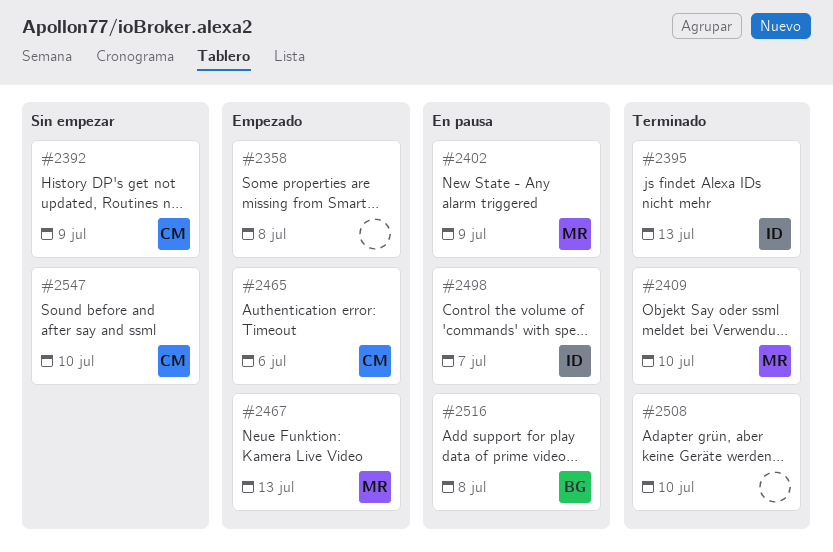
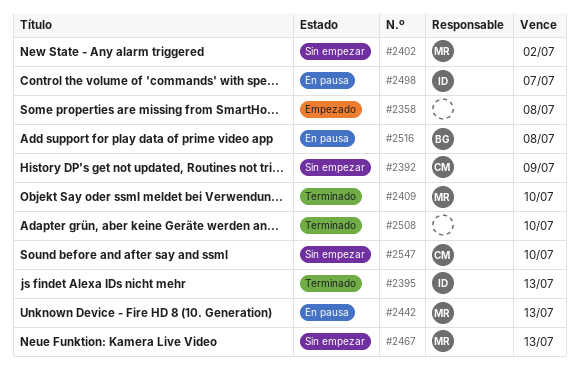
#2402, status: En pausa -> Sin empezar
#2402, due: Jul 9 -> Jul 2
#2442: none -> present
#2465: present -> none
#2467, status: Empezado -> Sin empezar

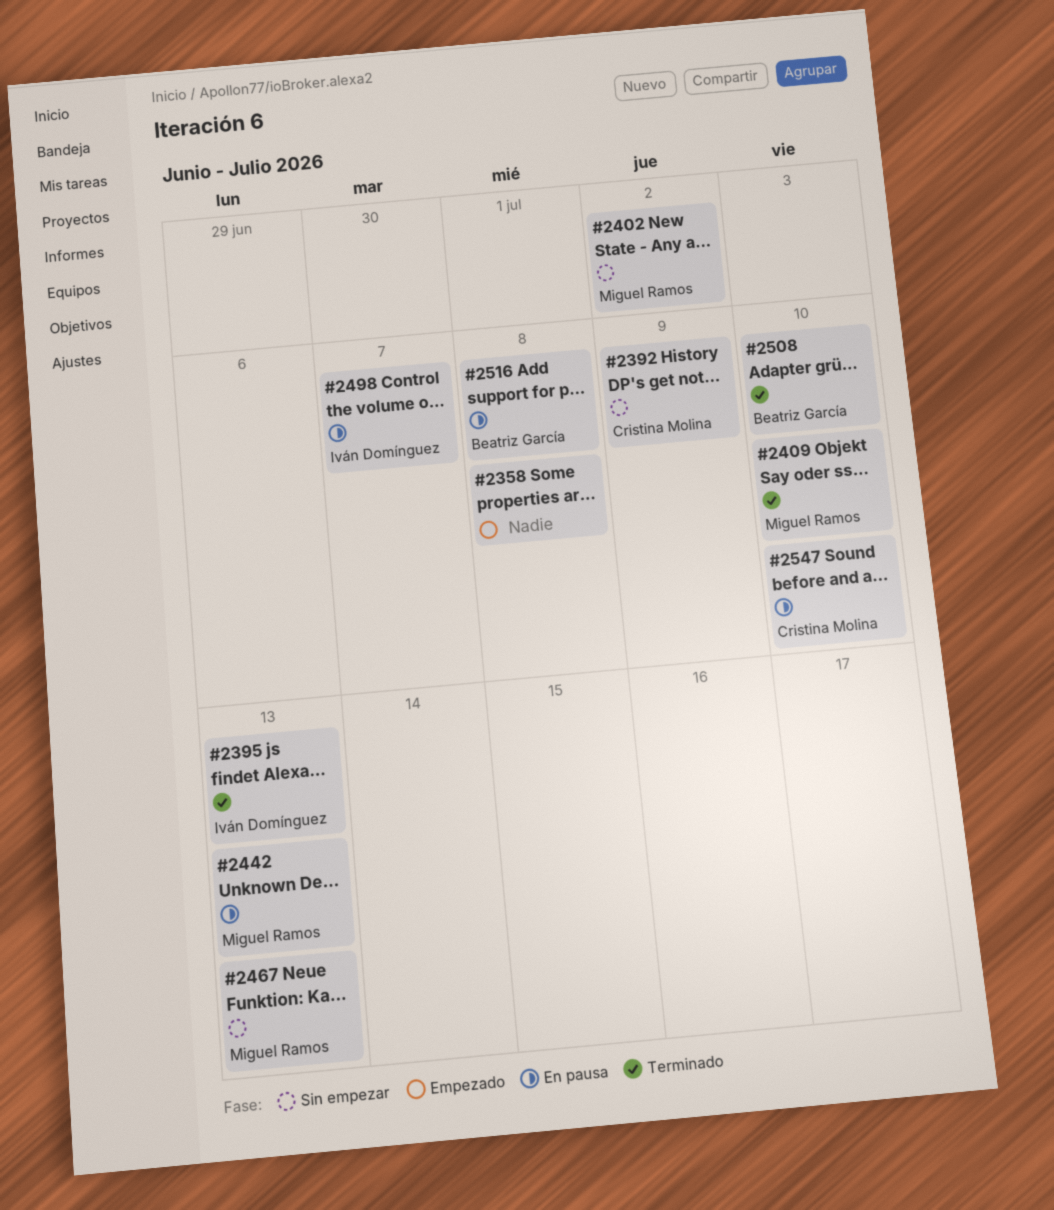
#2508, owner: none -> Beatriz García
#2547, status: Sin empezar -> En pausa

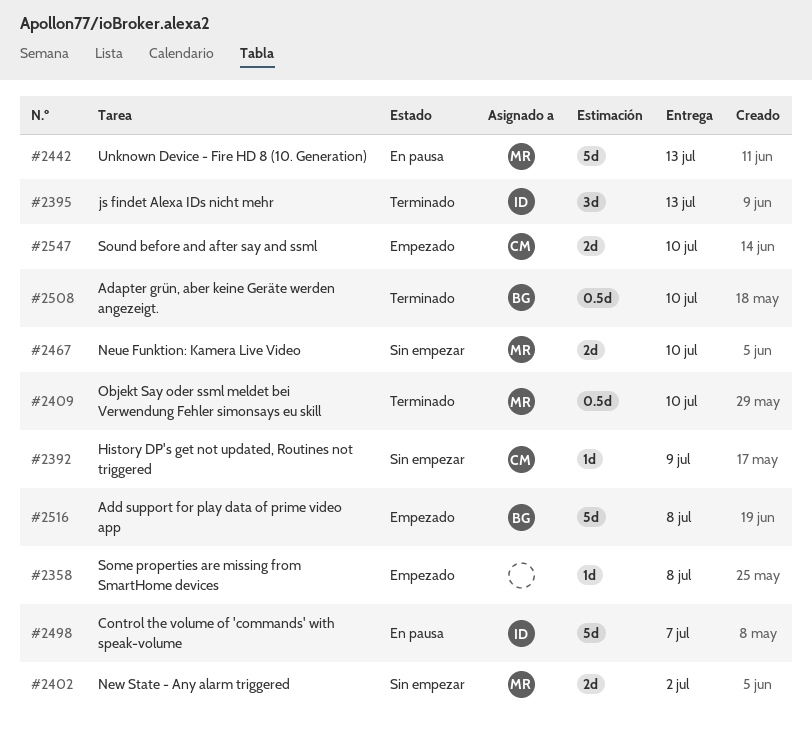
#2467, due: Jul 13 -> Jul 10
#2516, status: En pausa -> Empezado
#2547, status: En pausa -> Empezado

